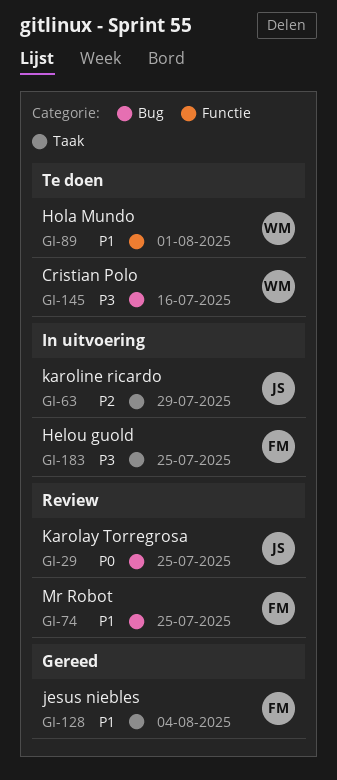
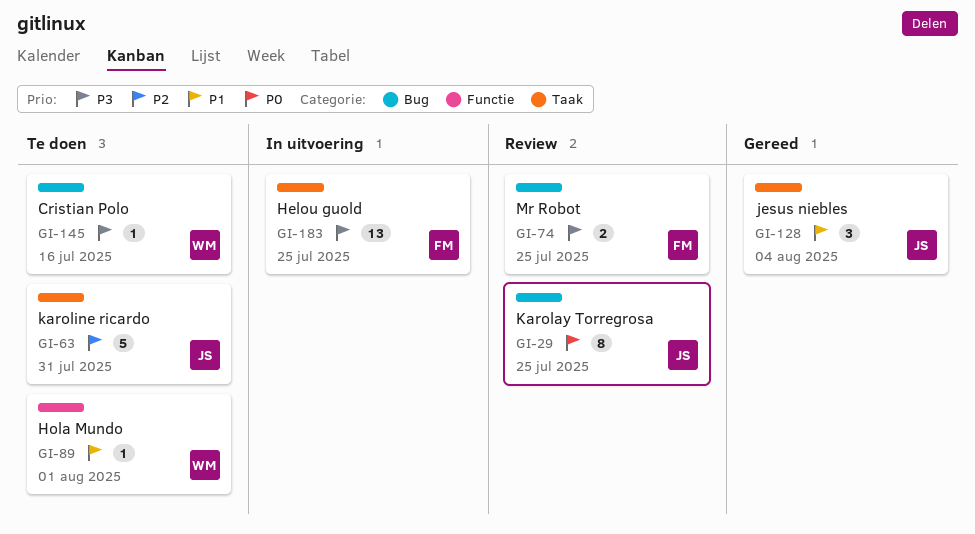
GI-63, status: In uitvoering -> Te doen
GI-63, due: Jul 29 -> Jul 31
GI-74, priority: P1 -> P3
GI-128, owner: FM -> JS

